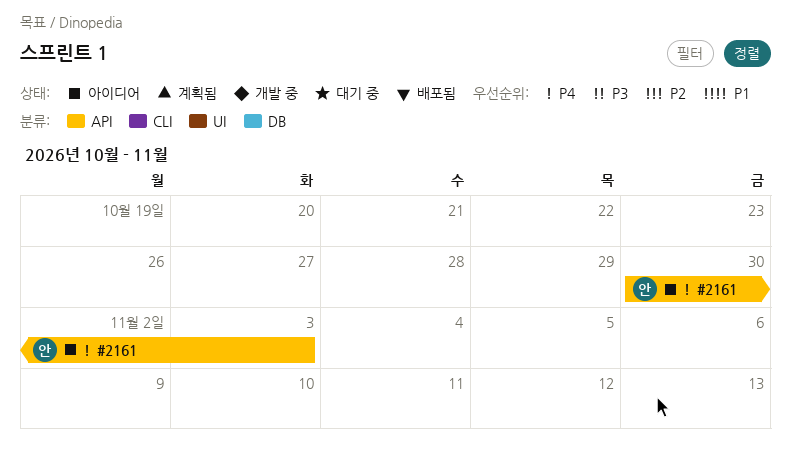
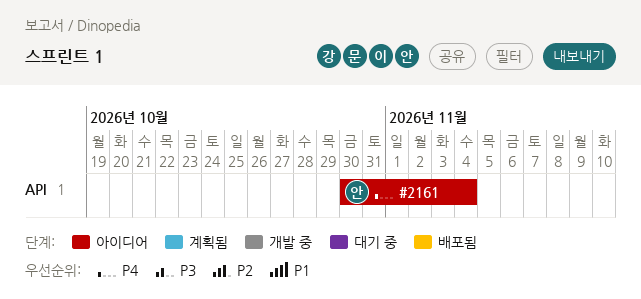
#2161, due: Nov 3 -> Nov 4

